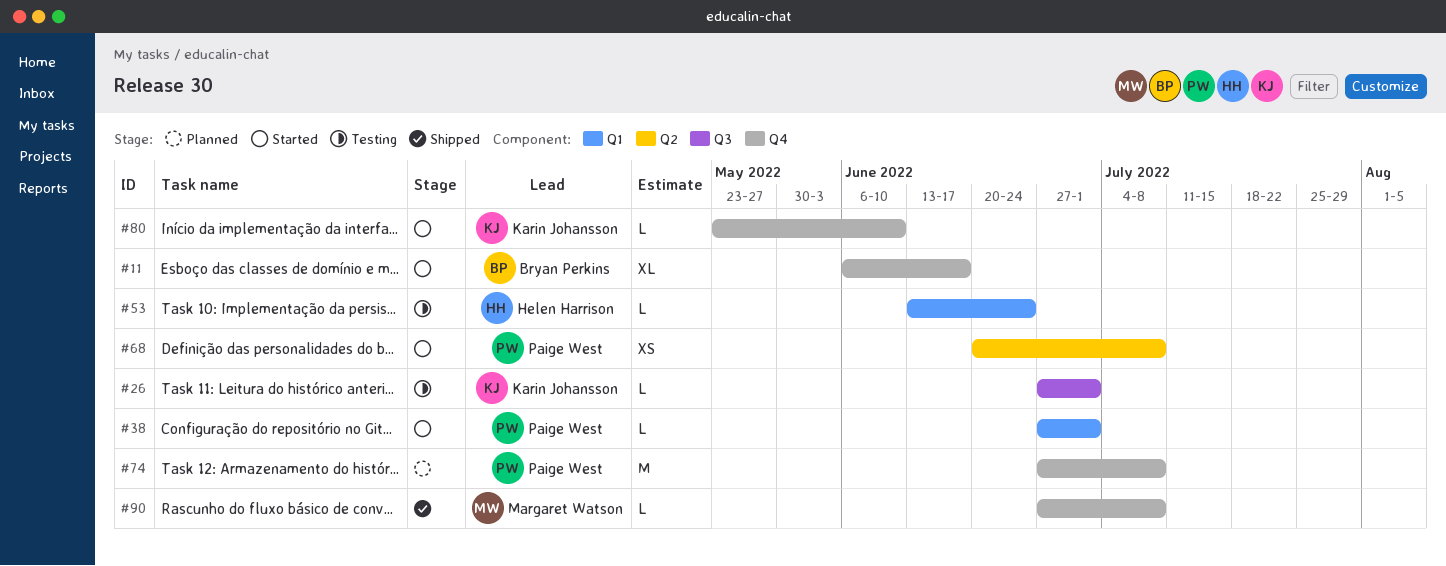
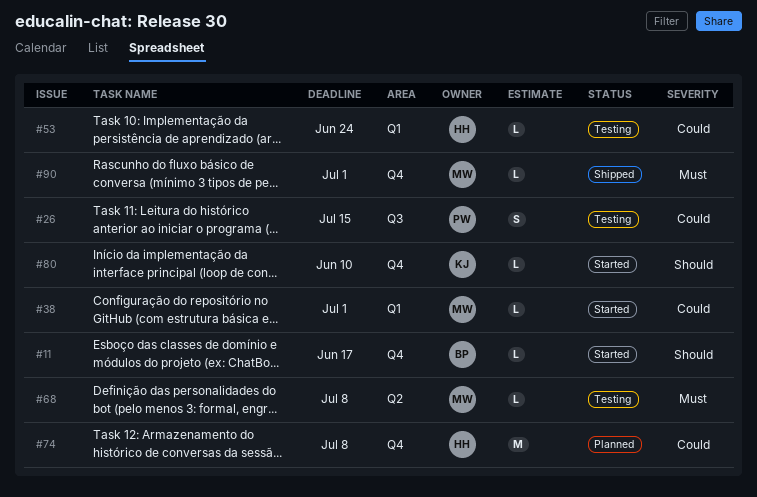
#11, estimate: XL -> L
#26, owner: Karin Johansson -> Paige West
#26, estimate: L -> S
#26, due: Jul 1 -> Jul 15
#38, owner: Paige West -> Margaret Watson
#68, status: Started -> Testing
#68, owner: Paige West -> Margaret Watson
#68, estimate: XS -> L
#74, owner: Paige West -> Helen Harrison
#90, due: Jul 8 -> Jul 1

